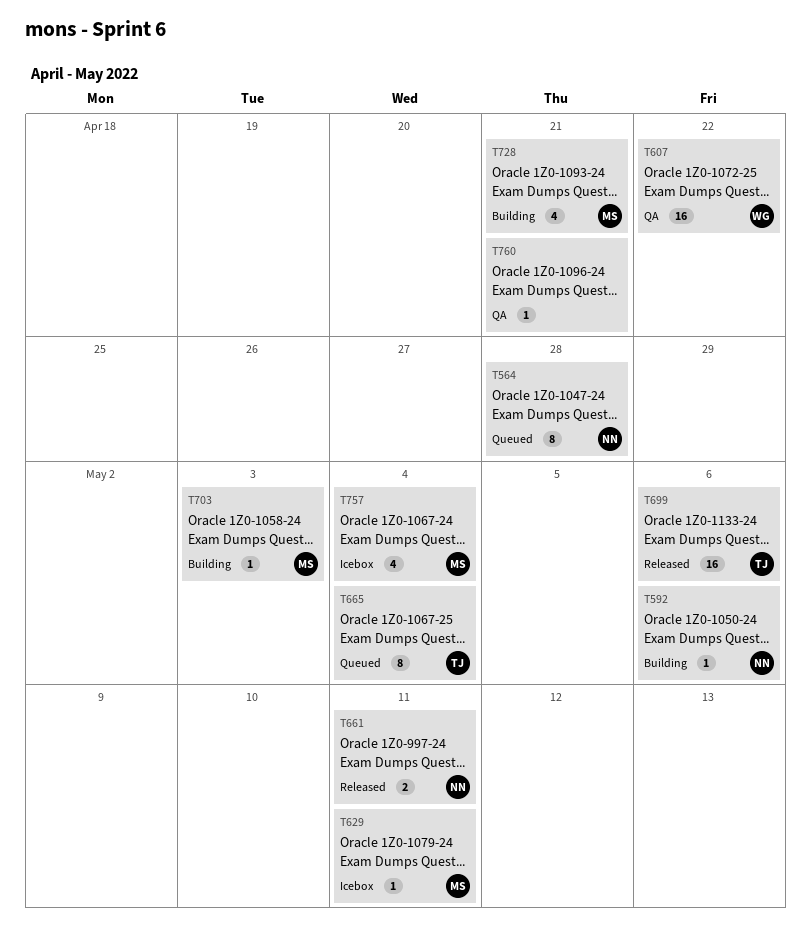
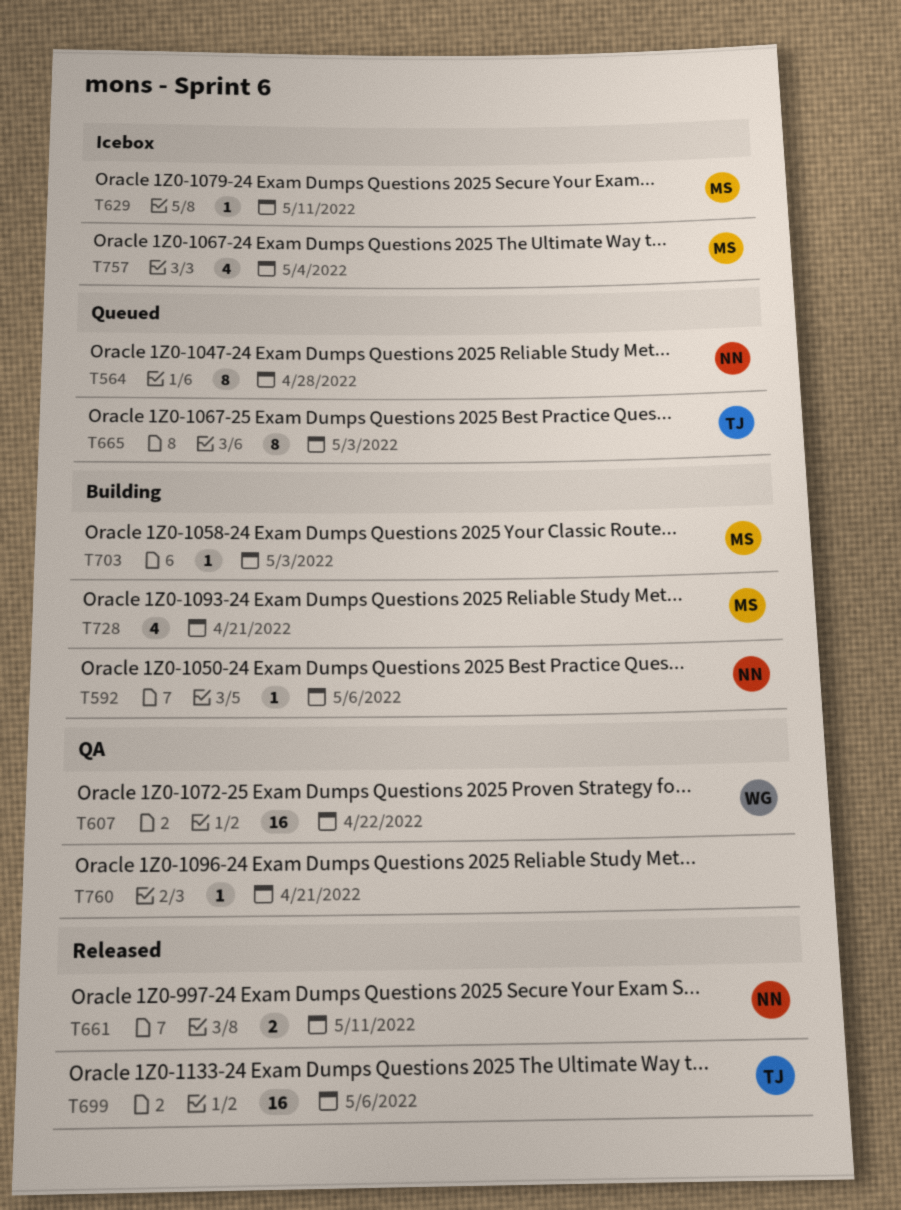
T665, due: May 4 -> May 3

